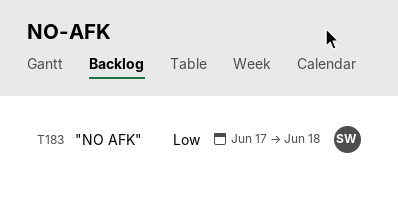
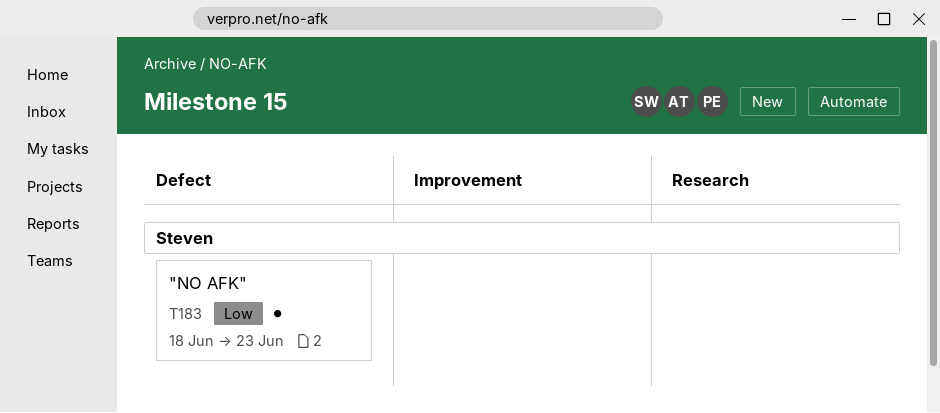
T183, start: Jun 17 -> Jun 18
T183, due: Jun 18 -> Jun 23

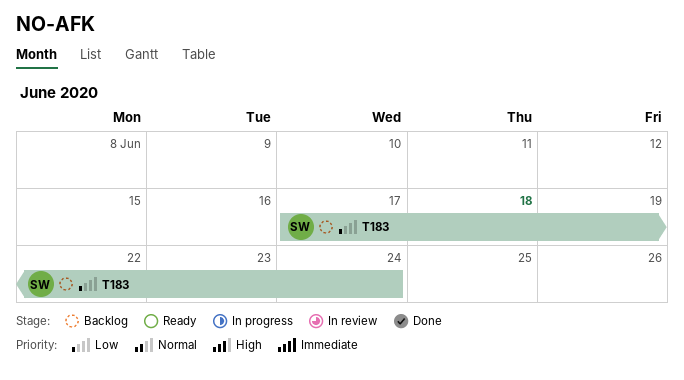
T183, start: Jun 18 -> Jun 17
T183, due: Jun 23 -> Jun 24

